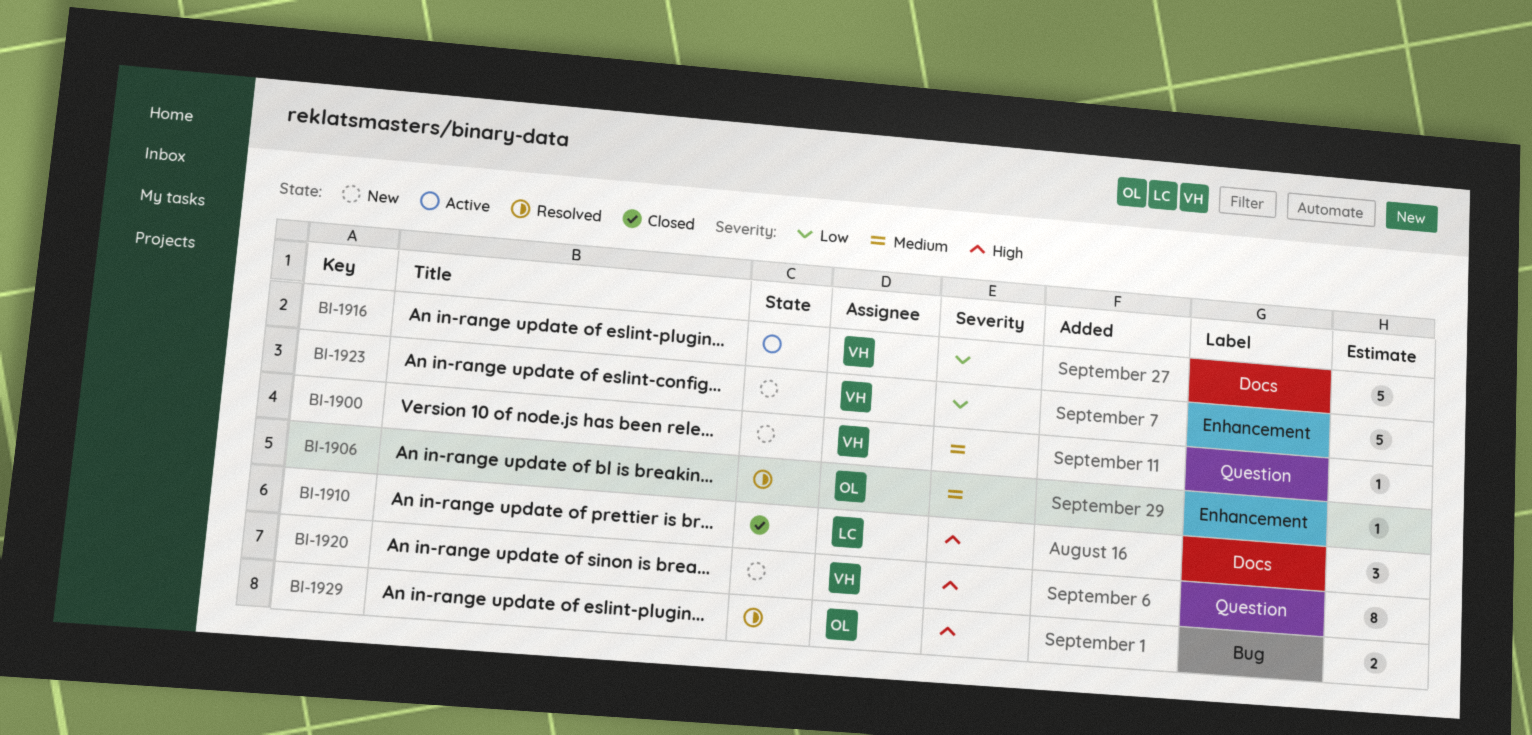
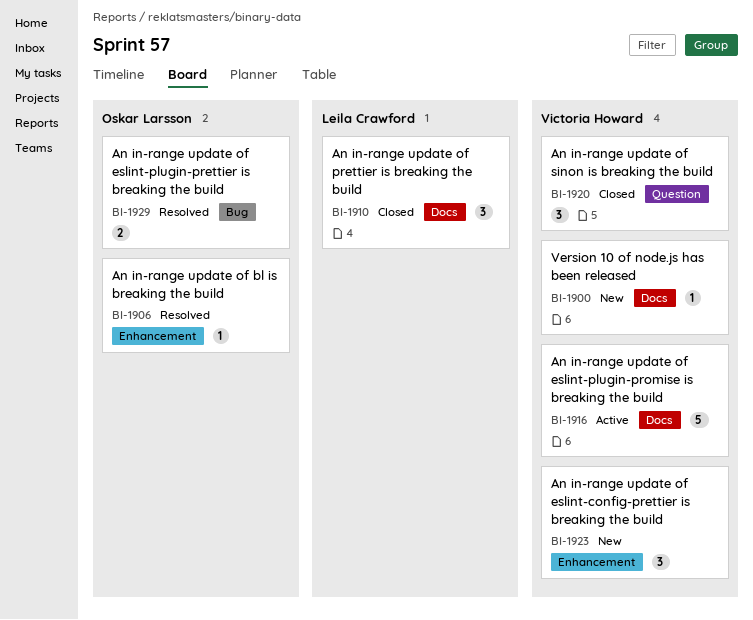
BI-1900, label: Question -> Docs
BI-1920, status: New -> Closed
BI-1920, estimate: 8 -> 3
BI-1923, estimate: 5 -> 3

